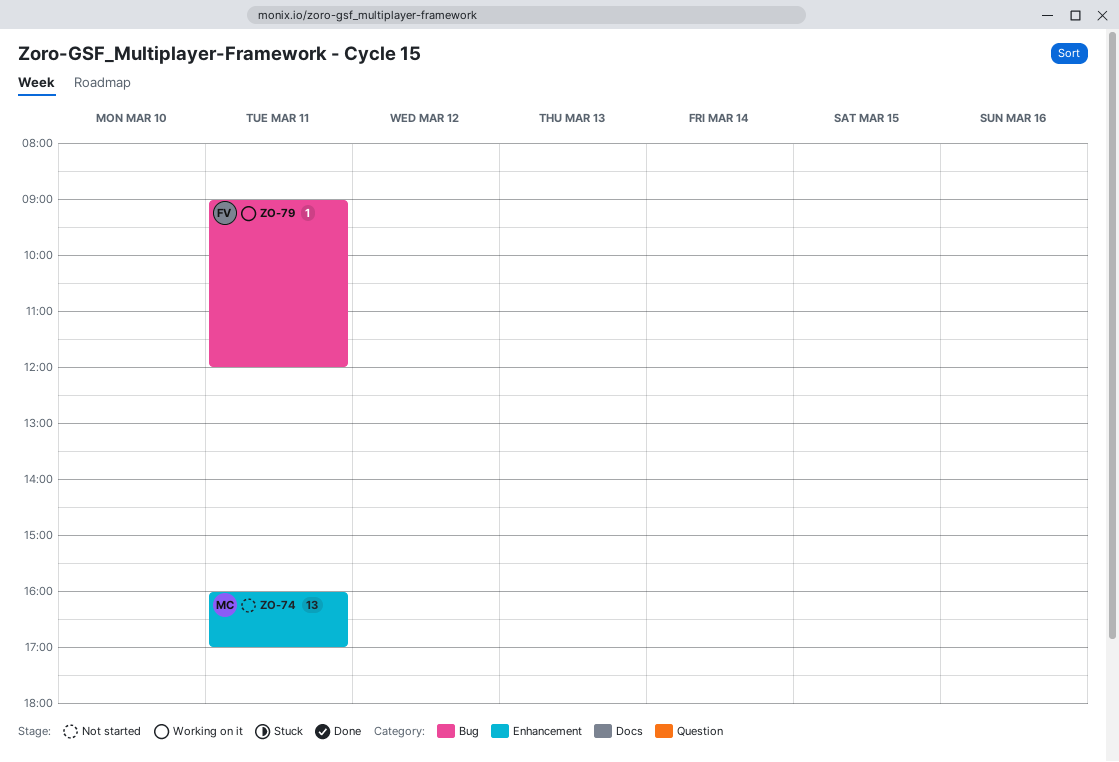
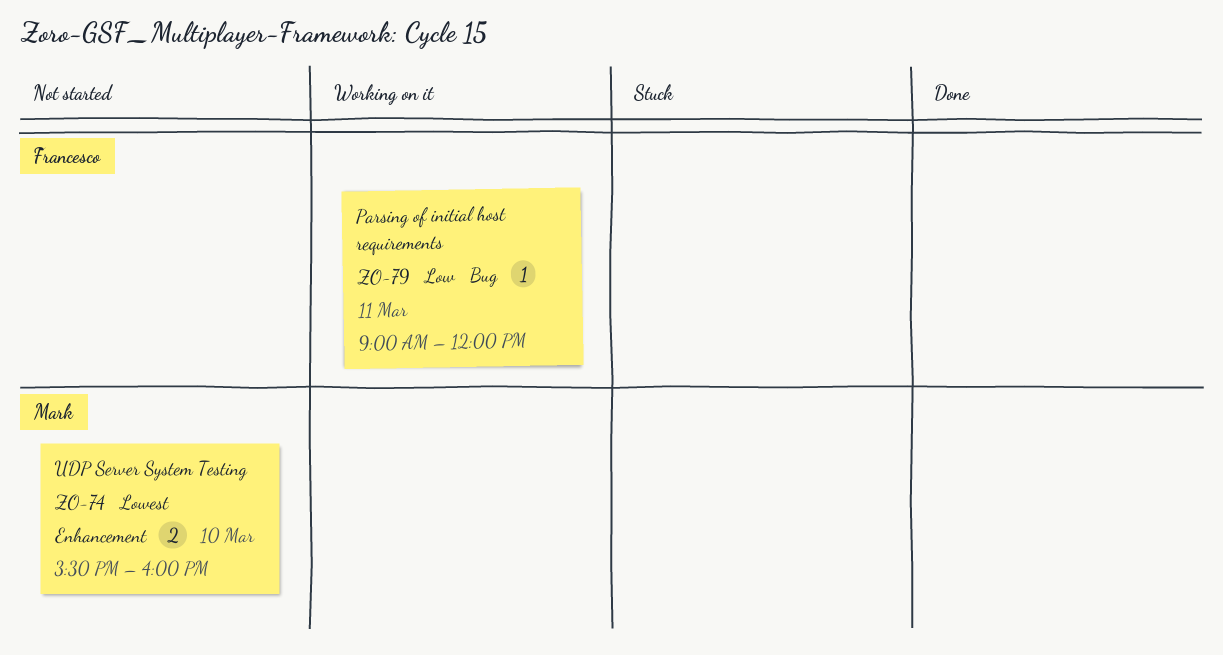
ZO-74, estimate: 13 -> 2
ZO-74, day: Mar 11 -> Mar 10
ZO-74, begins: 16:00 -> 15:30
ZO-74, ends: 17:00 -> 16:00

